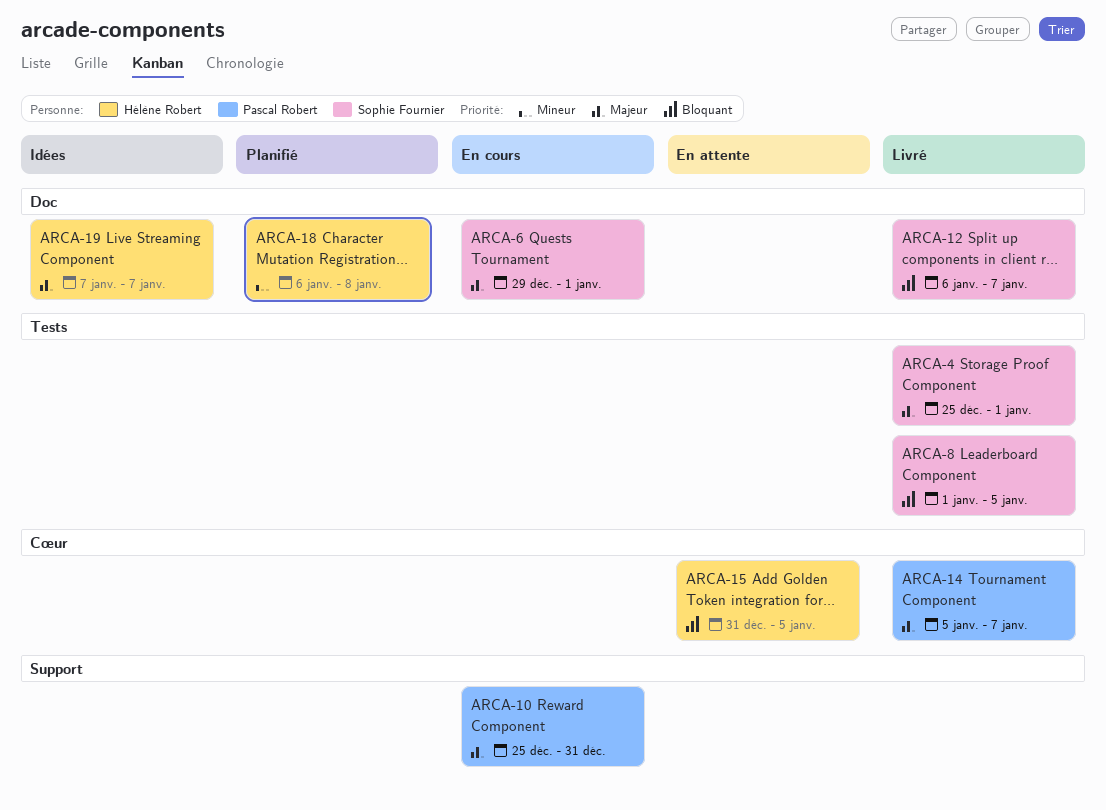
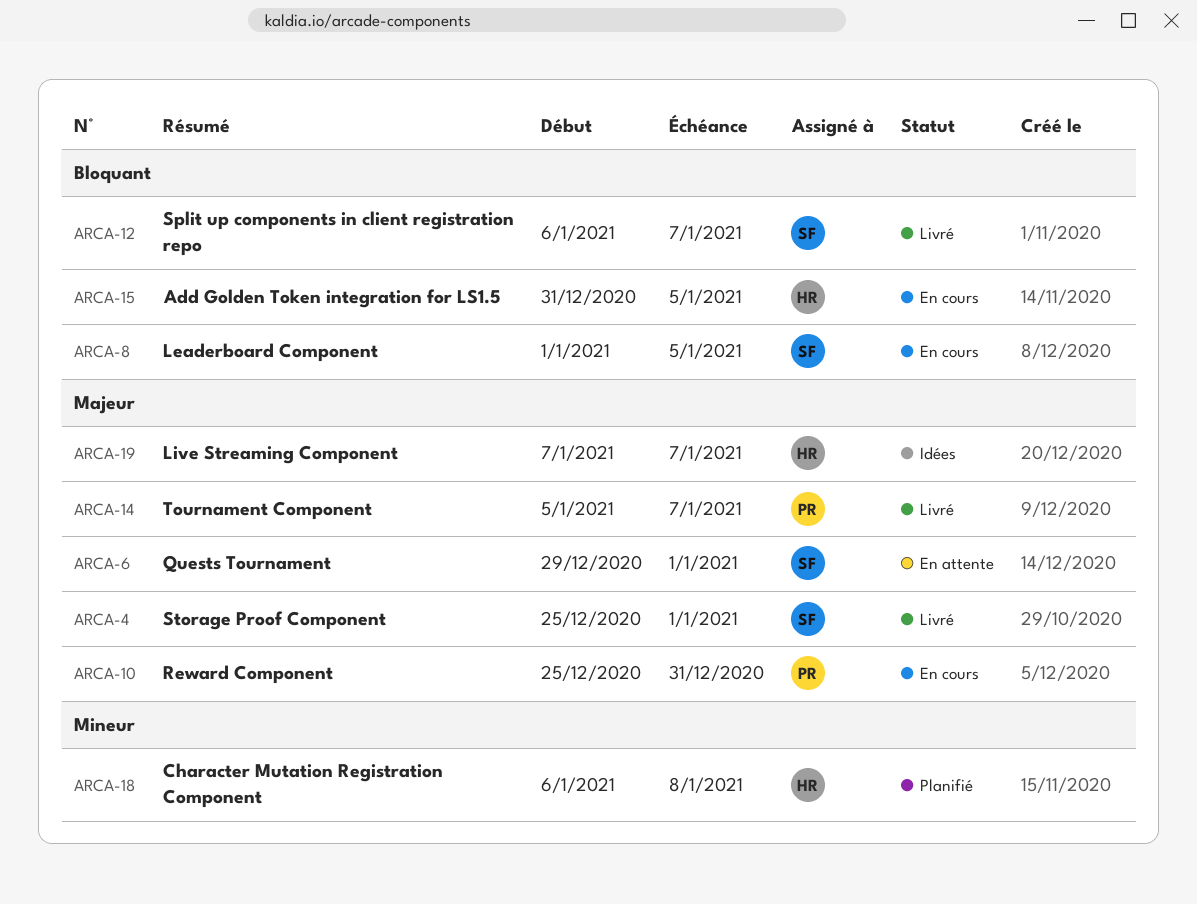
ARCA-6, status: En cours -> En attente
ARCA-8, status: Livré -> En cours
ARCA-15, status: En attente -> En cours

